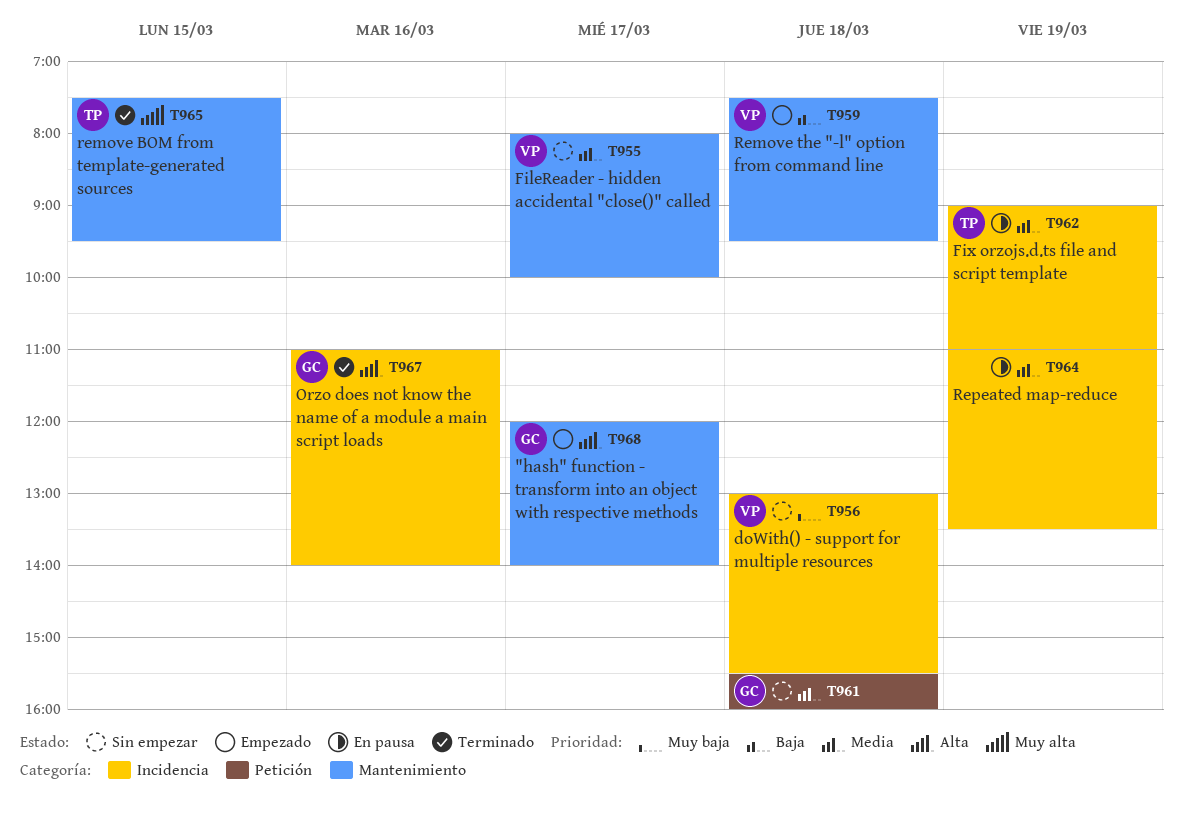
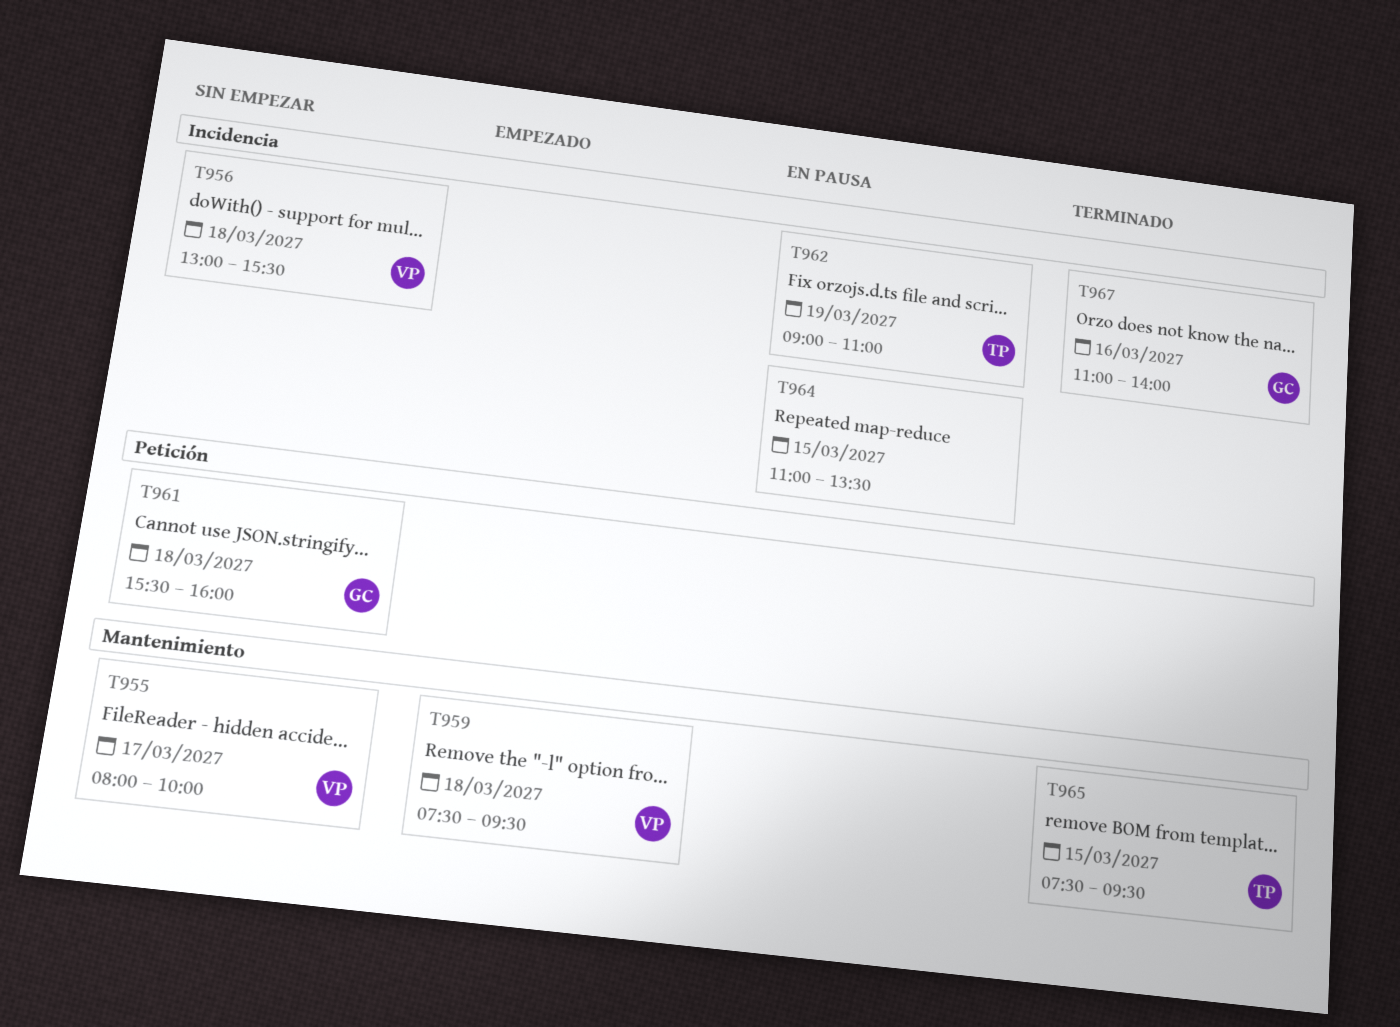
T964, day: Mar 19 -> Mar 15
T968: present -> none

